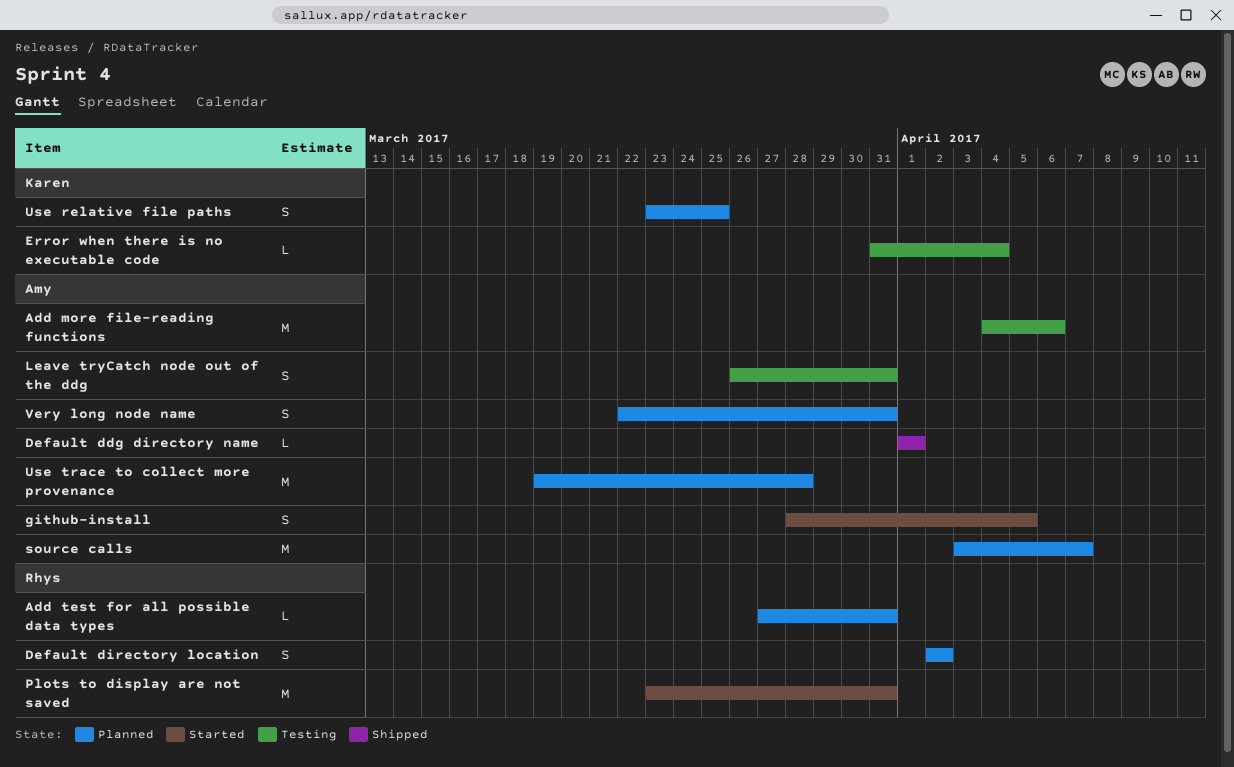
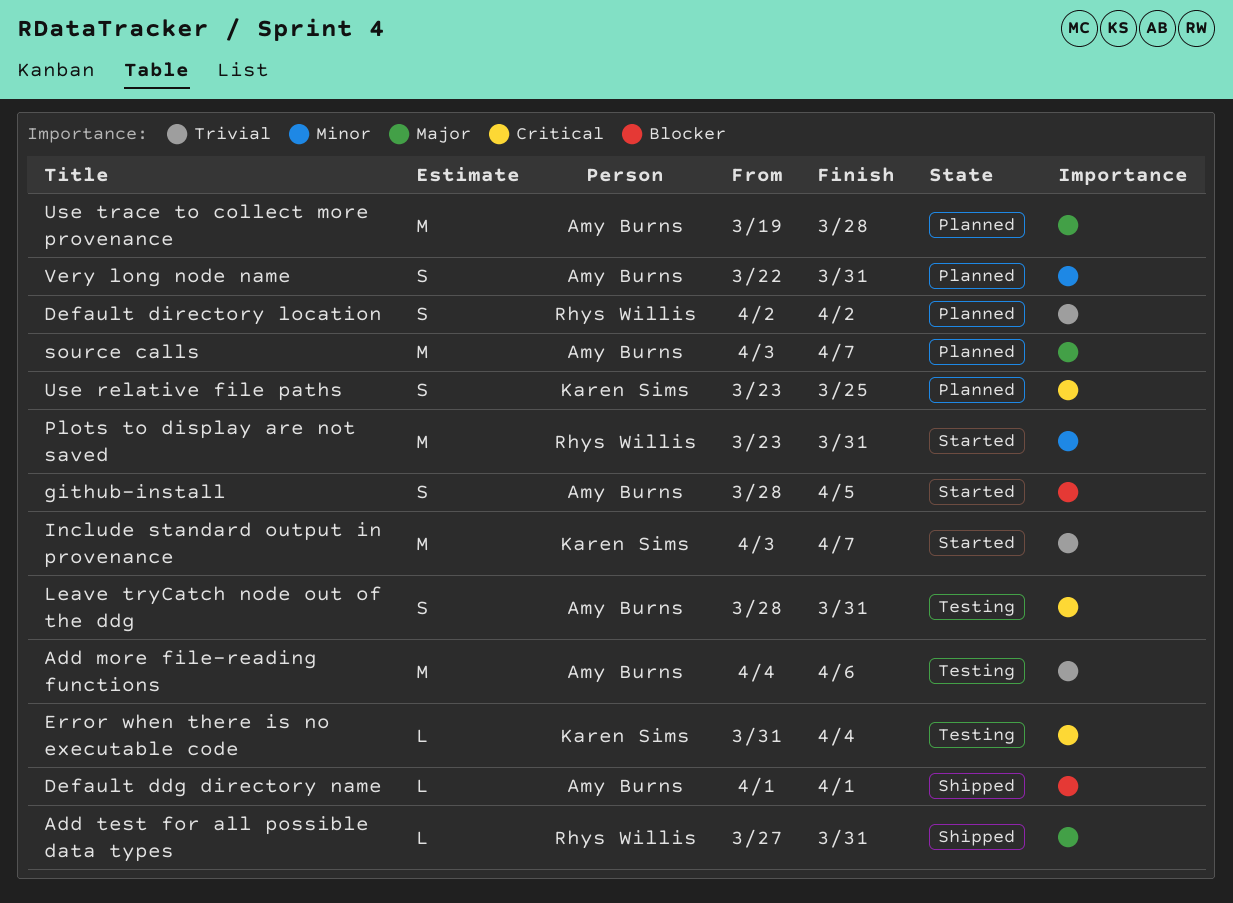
Add test for all possible data types, status: Planned -> Shipped
Include standard output in provenance: none -> present
Leave tryCatch node out of the ddg, start: Mar 26 -> Mar 28

